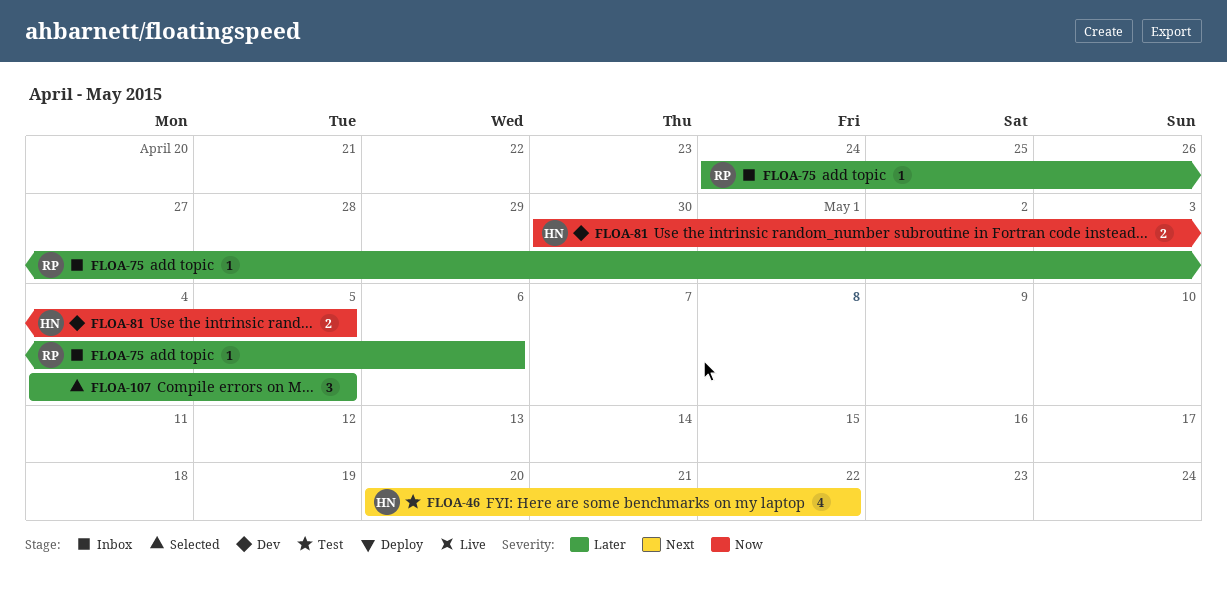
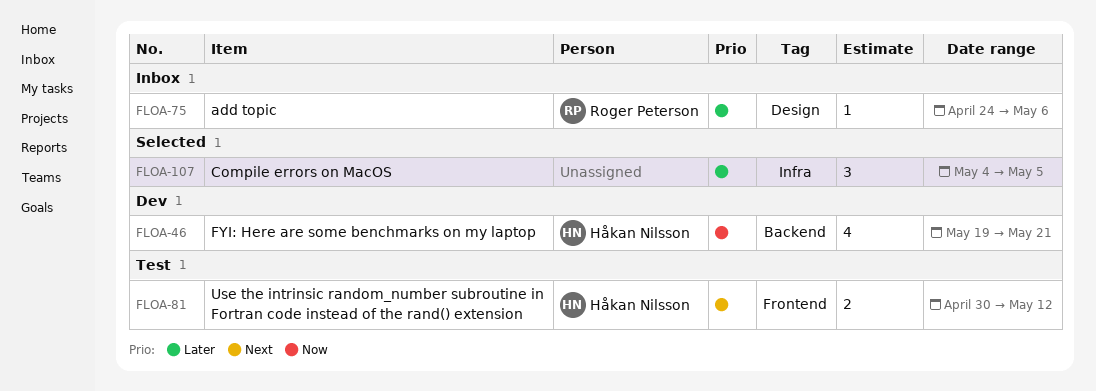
FLOA-46, status: Test -> Dev
FLOA-46, priority: Next -> Now
FLOA-46, start: May 20 -> May 19
FLOA-46, due: May 22 -> May 21
FLOA-81, status: Dev -> Test
FLOA-81, priority: Now -> Next
FLOA-81, due: May 5 -> May 12

